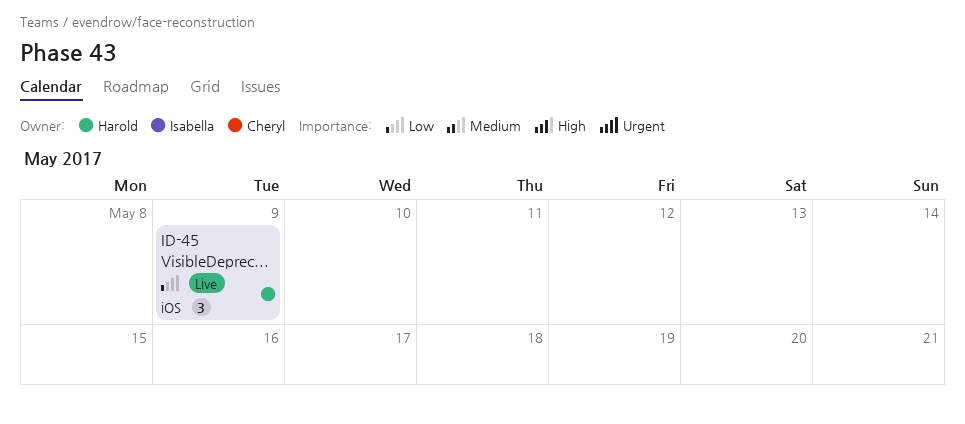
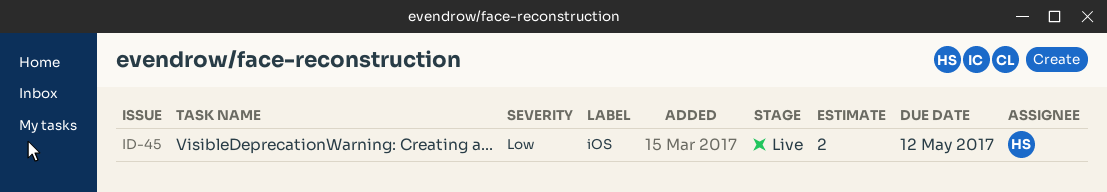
ID-45, estimate: 3 -> 2
ID-45, due: May 9 -> May 12

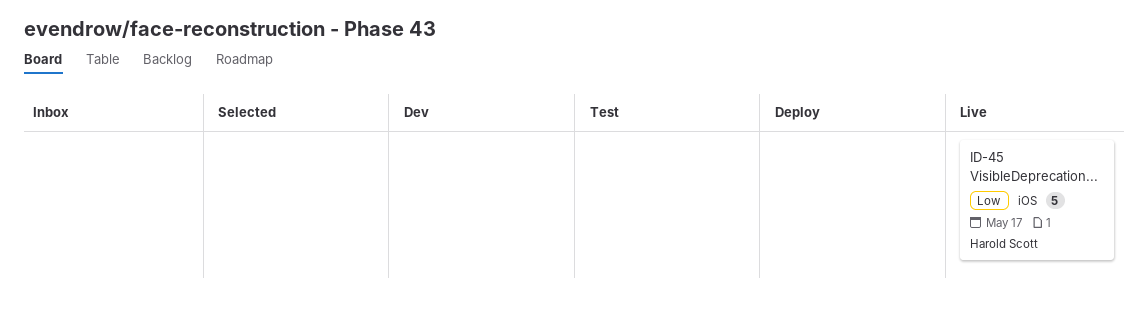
ID-45, estimate: 2 -> 5
ID-45, due: May 12 -> May 17

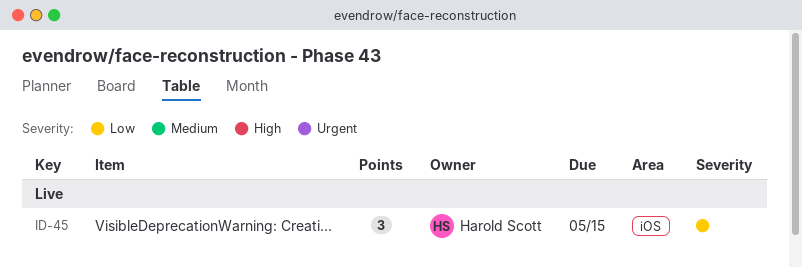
ID-45, estimate: 5 -> 3
ID-45, due: May 17 -> May 15

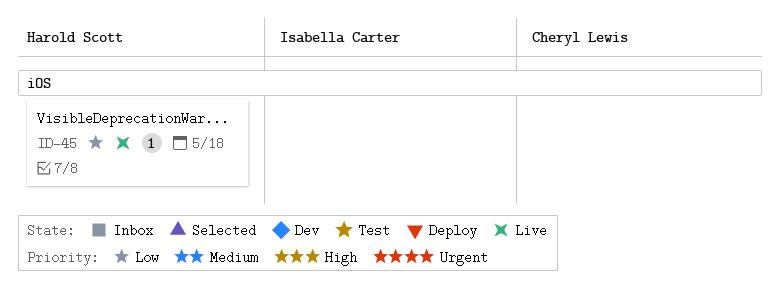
ID-45, estimate: 3 -> 1
ID-45, due: May 15 -> May 18

